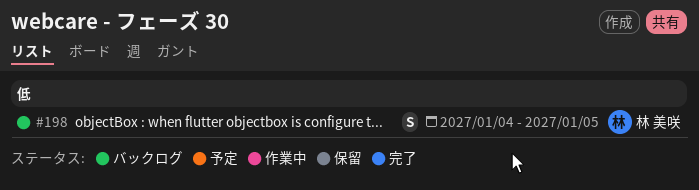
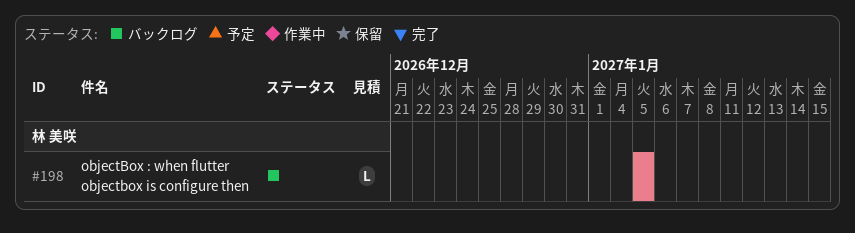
#198, estimate: S -> L
#198, start: Jan 4 -> Jan 5

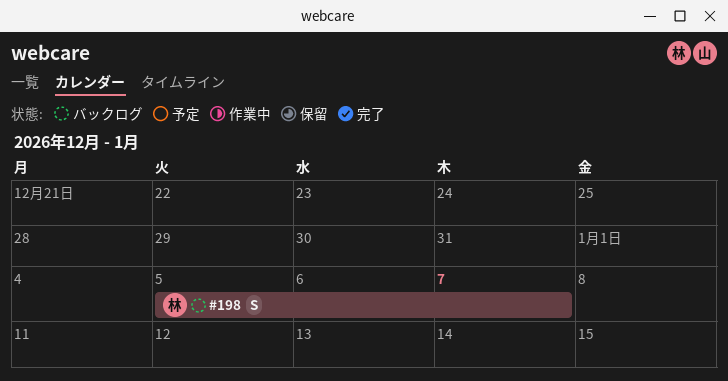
#198, estimate: L -> S
#198, due: Jan 5 -> Jan 7

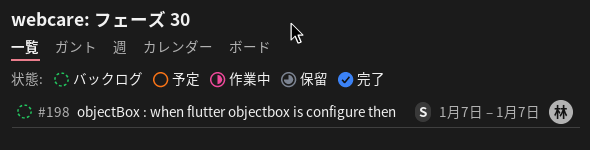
#198, start: Jan 5 -> Jan 7

